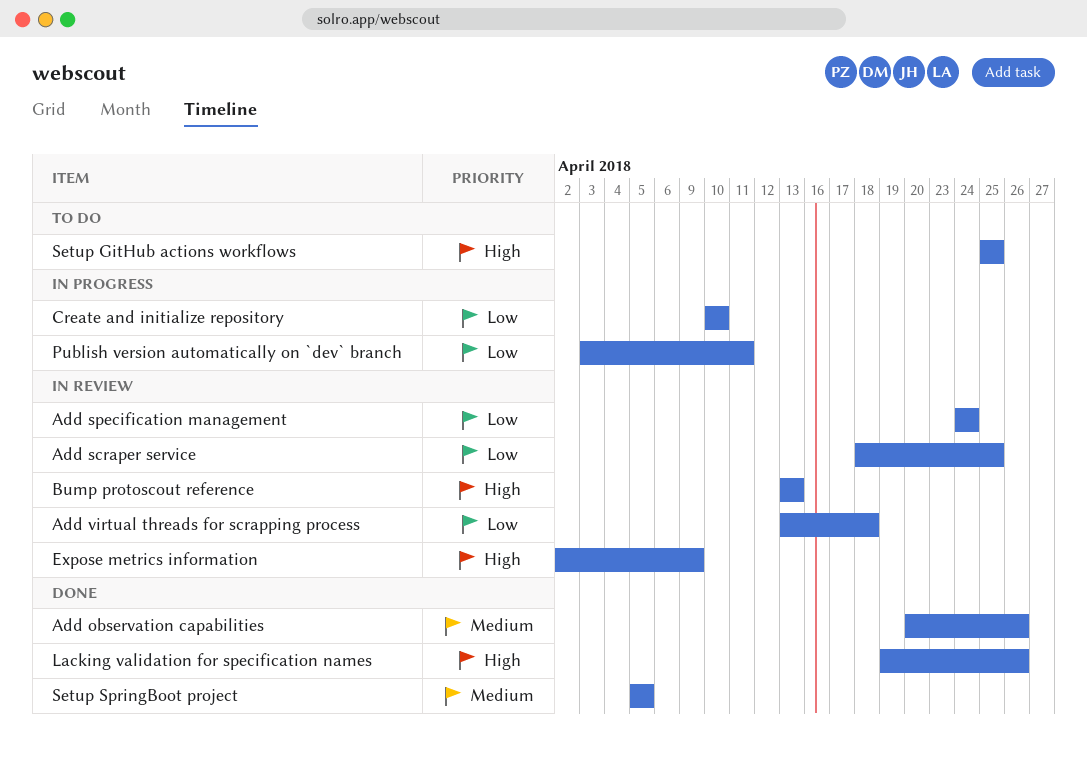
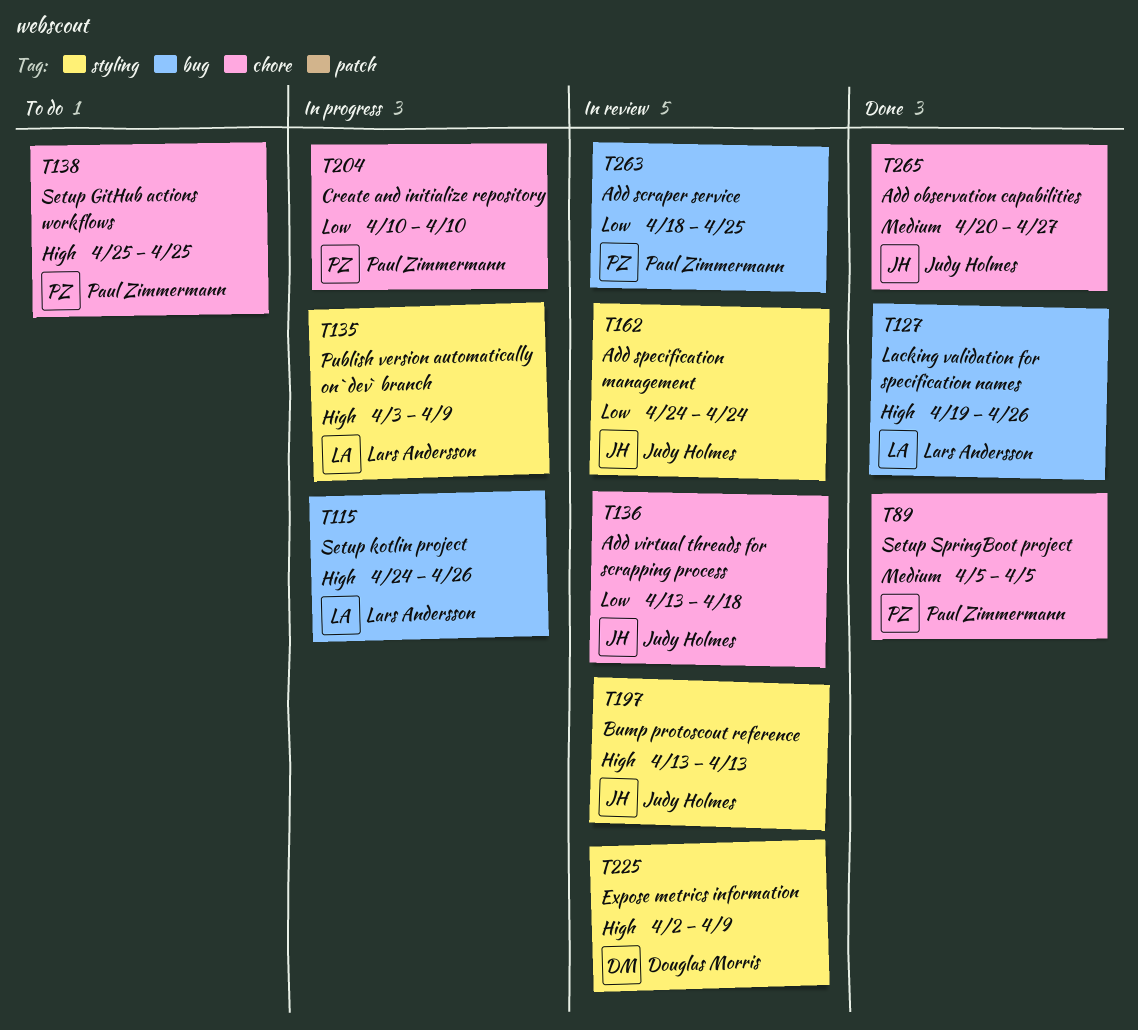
Add observation capabilities, due: Apr 26 -> Apr 27
Publish version automatically on `dev` branch, priority: Low -> High
Publish version automatically on `dev` branch, due: Apr 11 -> Apr 9
Setup kotlin project: none -> present

